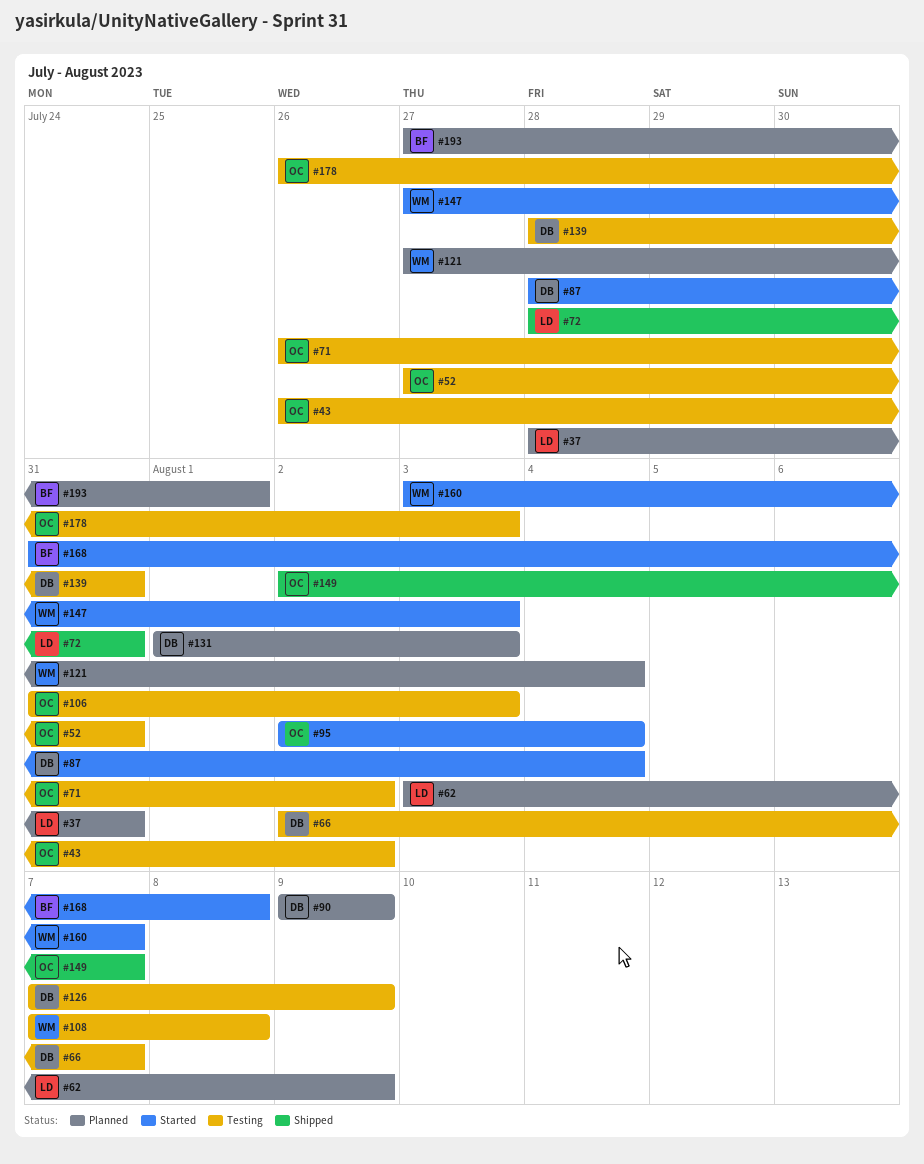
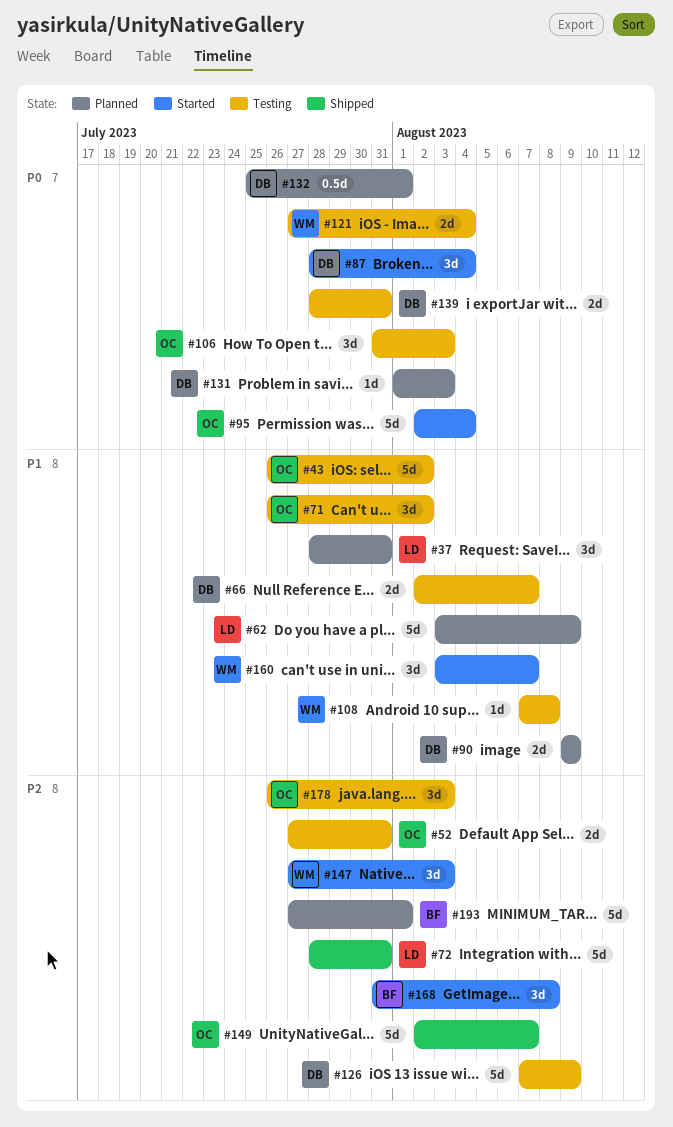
#121, status: Planned -> Testing
#132: none -> present

